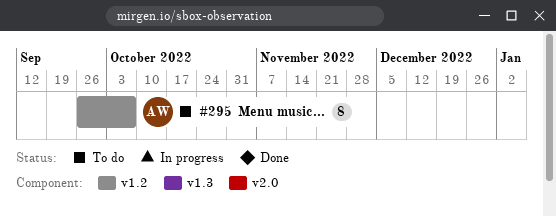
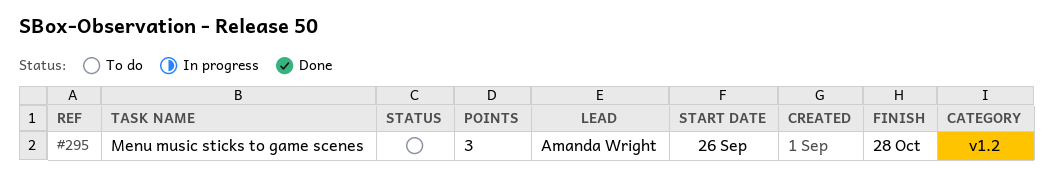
#295, estimate: 8 -> 3
#295, due: Oct 7 -> Oct 28

